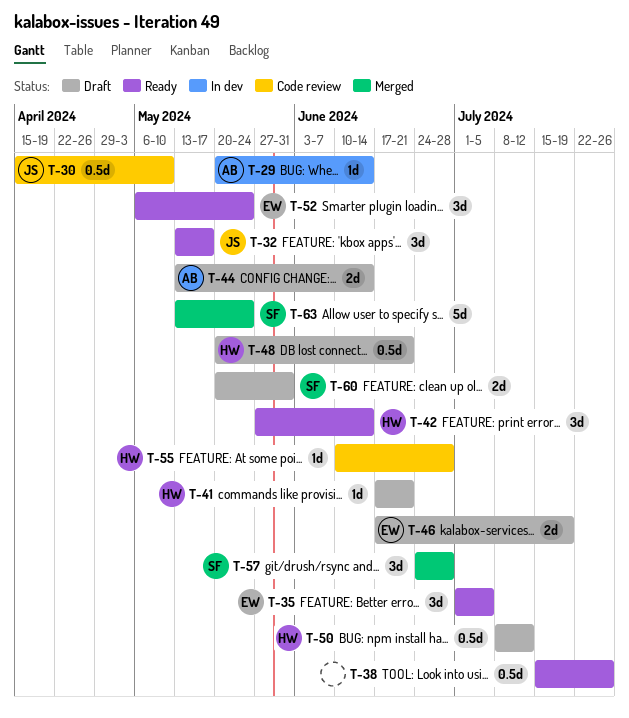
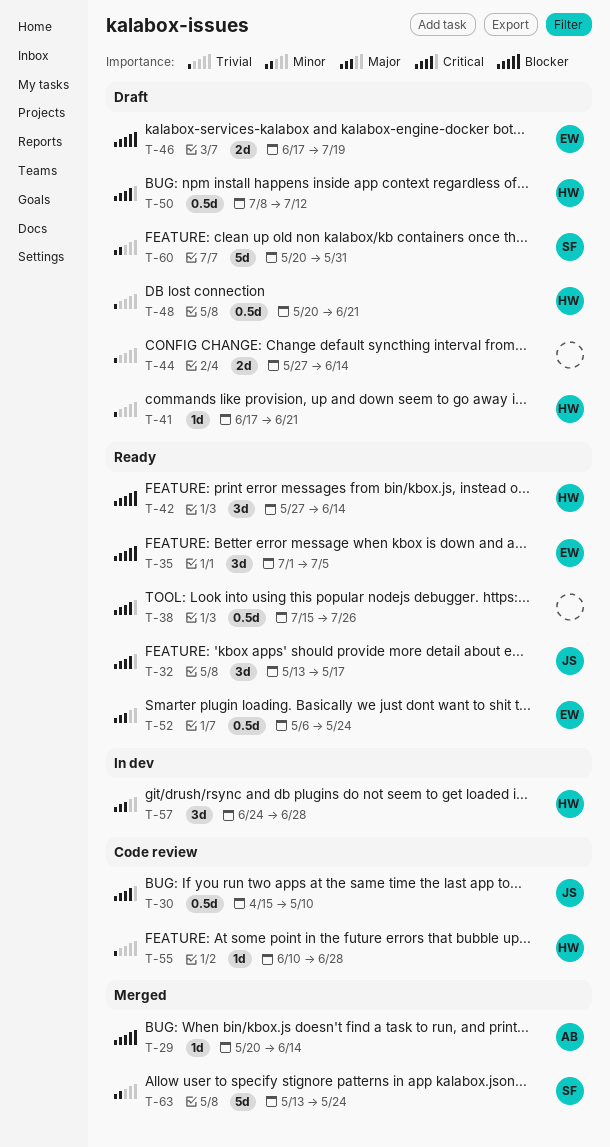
T-29, status: In dev -> Merged
T-44, owner: AB -> none
T-44, start: May 13 -> May 27
T-52, estimate: 3d -> 0.5d
T-57, status: Merged -> In dev
T-57, owner: SF -> HW
T-60, estimate: 2d -> 5d

